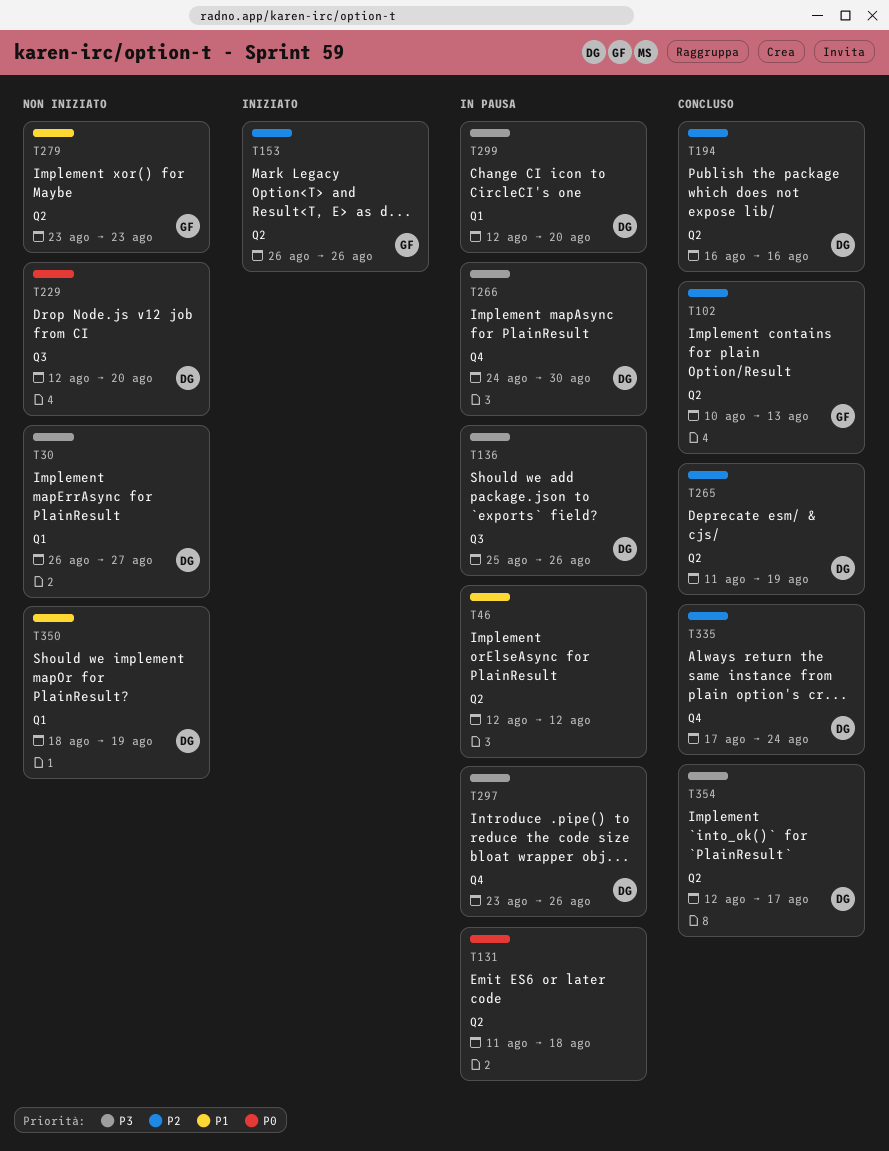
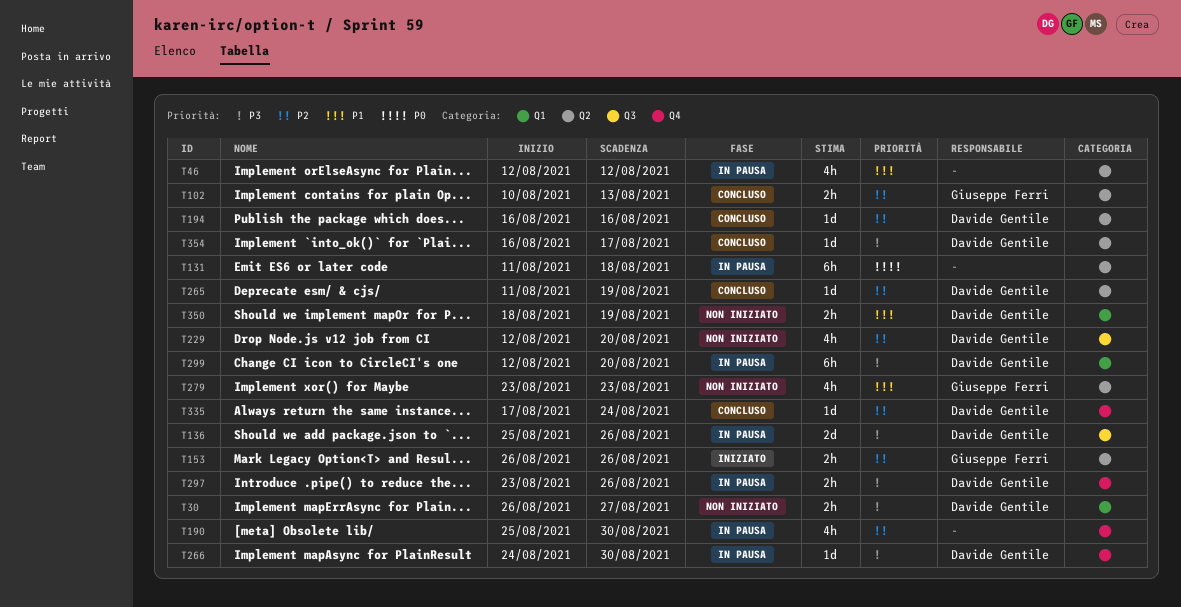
T190: none -> present
T229, priority: P0 -> P2
T354, start: Aug 12 -> Aug 16

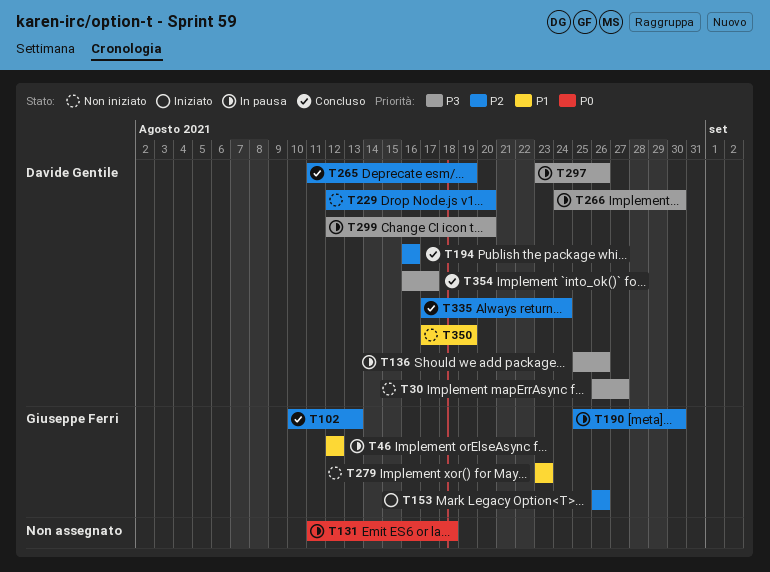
T46, owner: none -> Giuseppe Ferri
T190, owner: none -> Giuseppe Ferri
T350, start: Aug 18 -> Aug 17

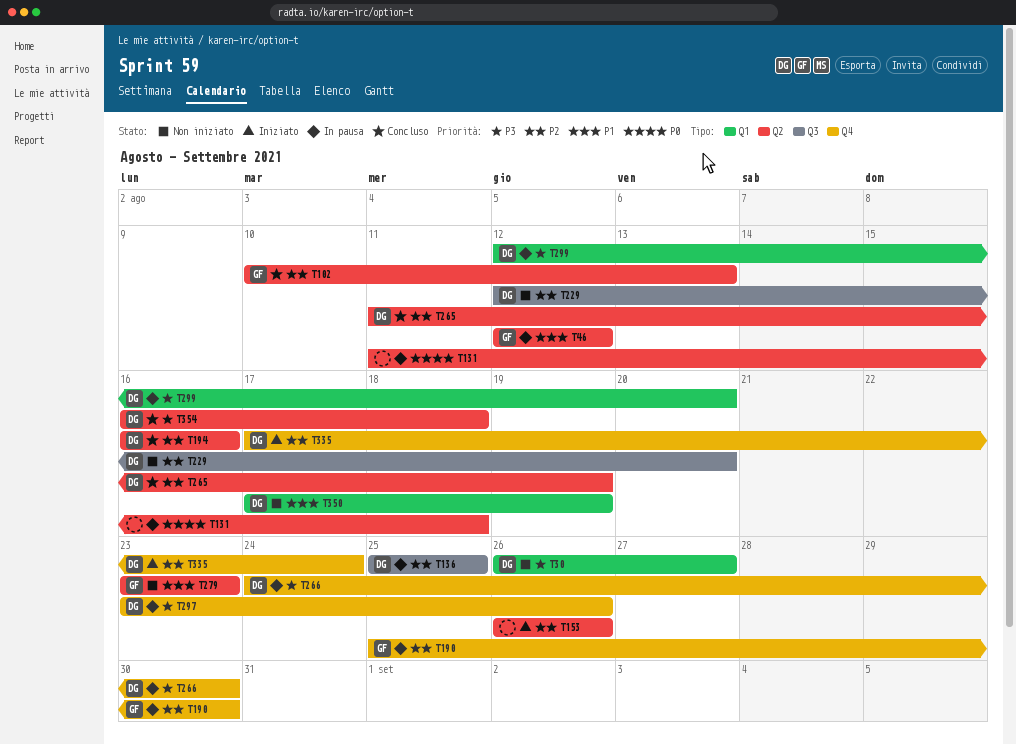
T136, priority: P3 -> P2
T136, due: Aug 26 -> Aug 25
T153, owner: Giuseppe Ferri -> none
T335, status: Concluso -> Iniziato
T354, due: Aug 17 -> Aug 18

